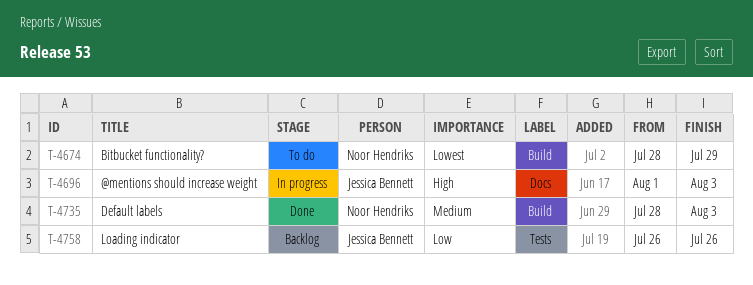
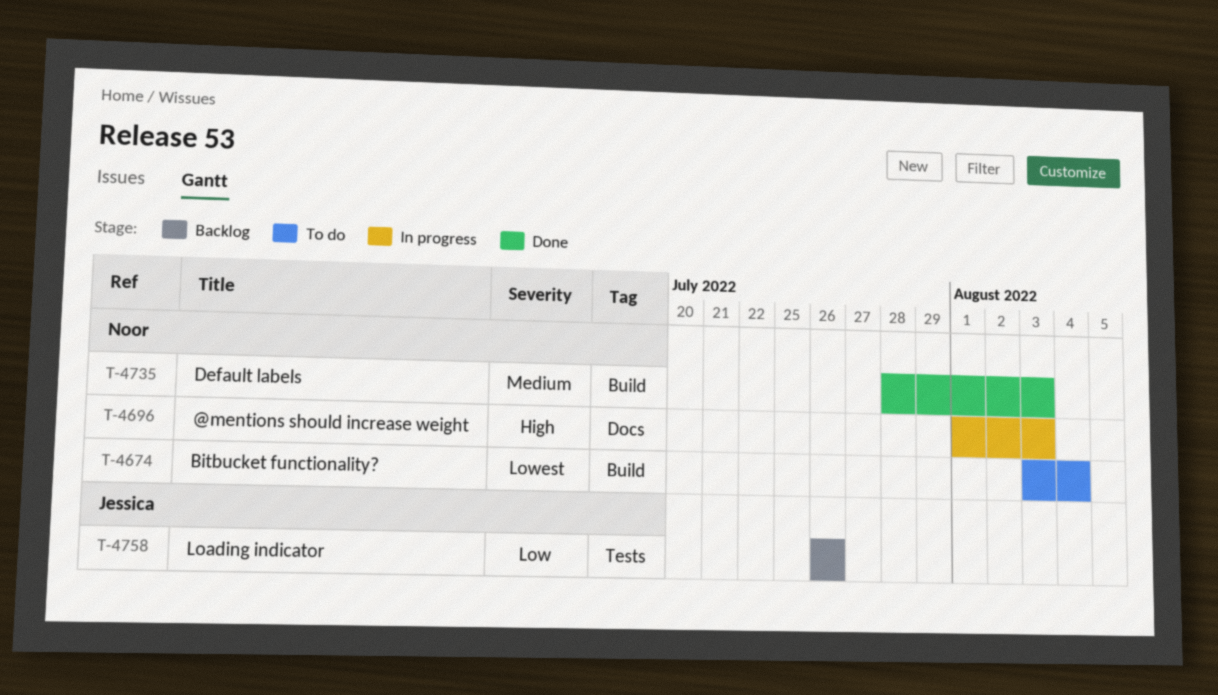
T-4674, start: Jul 28 -> Aug 3
T-4674, due: Jul 29 -> Aug 4
T-4696, owner: Jessica Bennett -> Noor Hendriks

